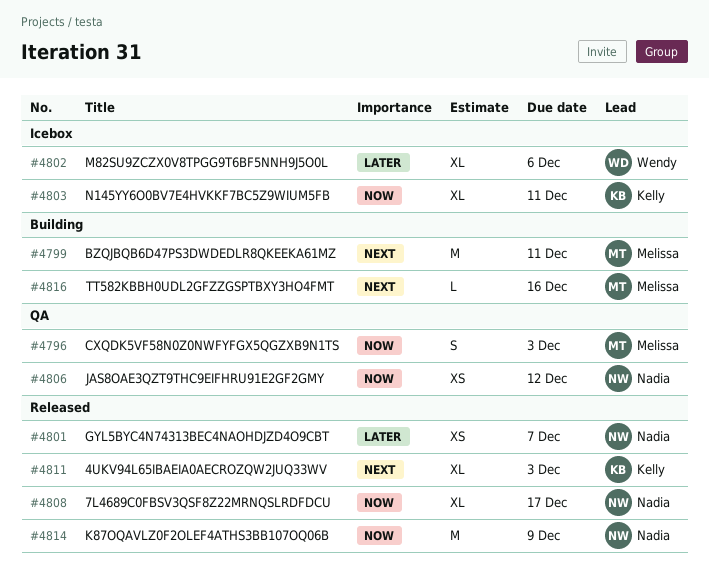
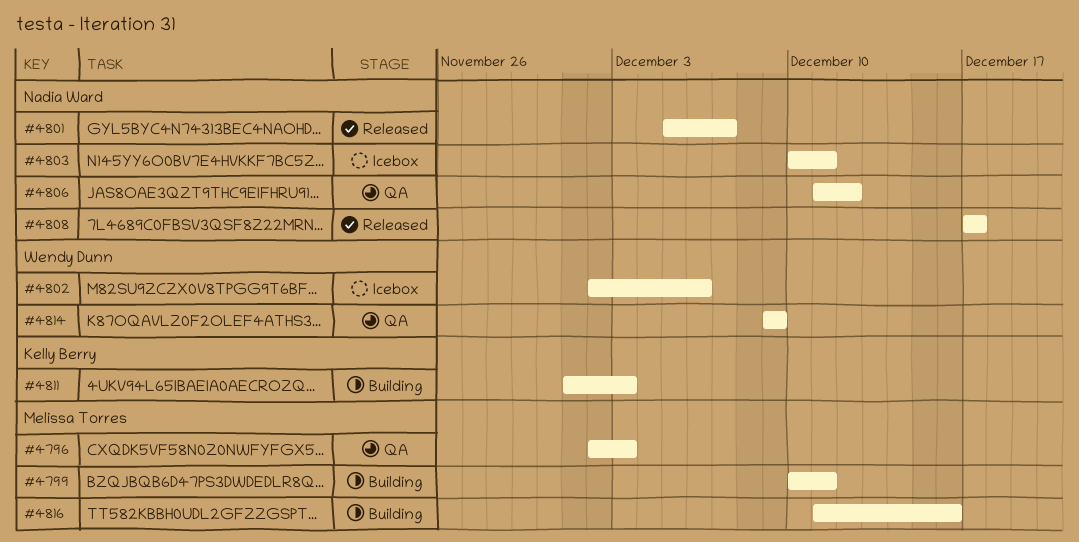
#4803, owner: Kelly Berry -> Nadia Ward
#4811, status: Released -> Building
#4814, status: Released -> QA
#4814, owner: Nadia Ward -> Wendy Dunn

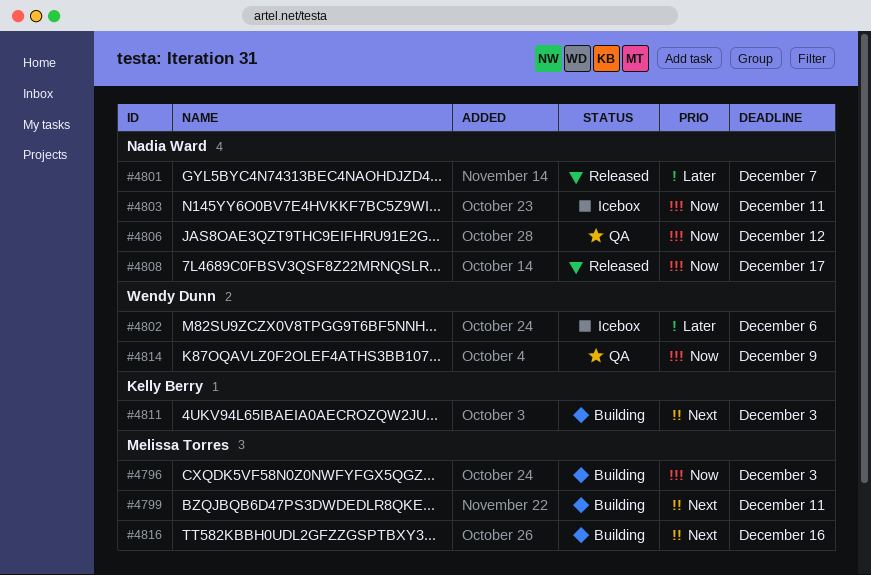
#4796, status: QA -> Building

